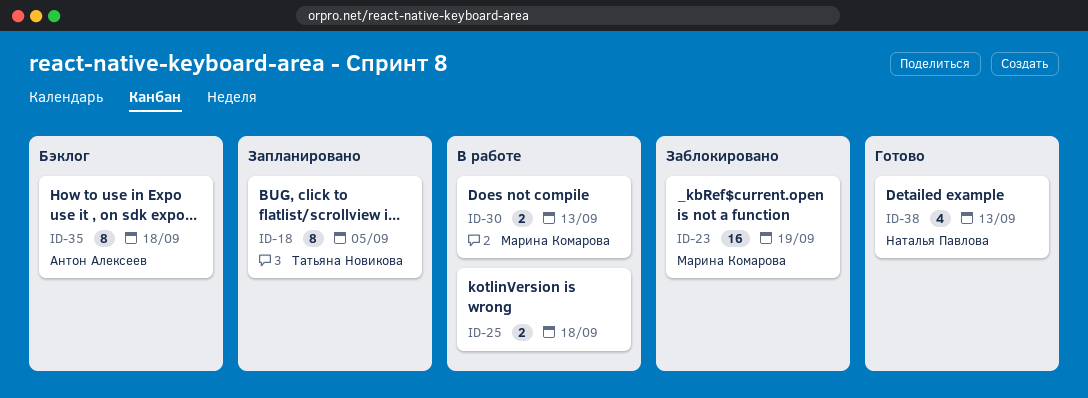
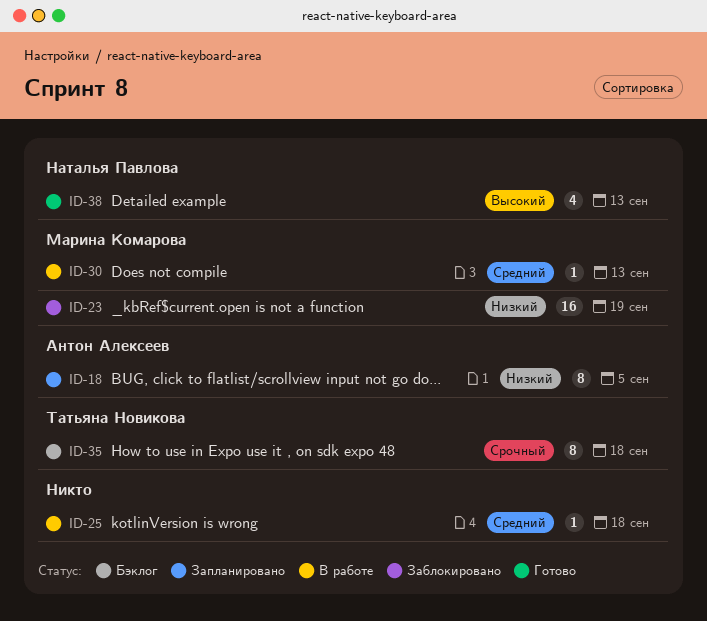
ID-18, owner: Татьяна Новикова -> Антон Алексеев
ID-25, estimate: 2 -> 1
ID-30, estimate: 2 -> 1
ID-35, owner: Антон Алексеев -> Татьяна Новикова

